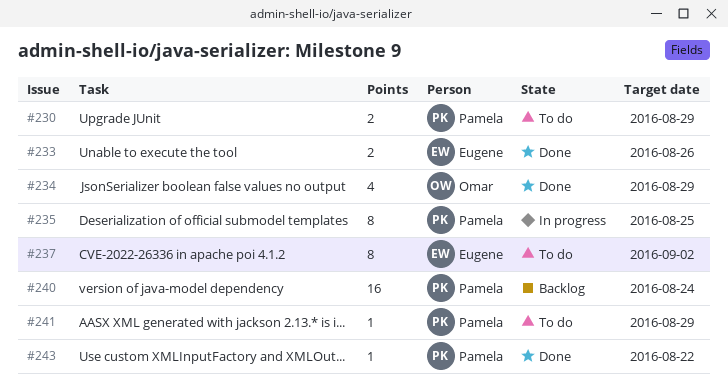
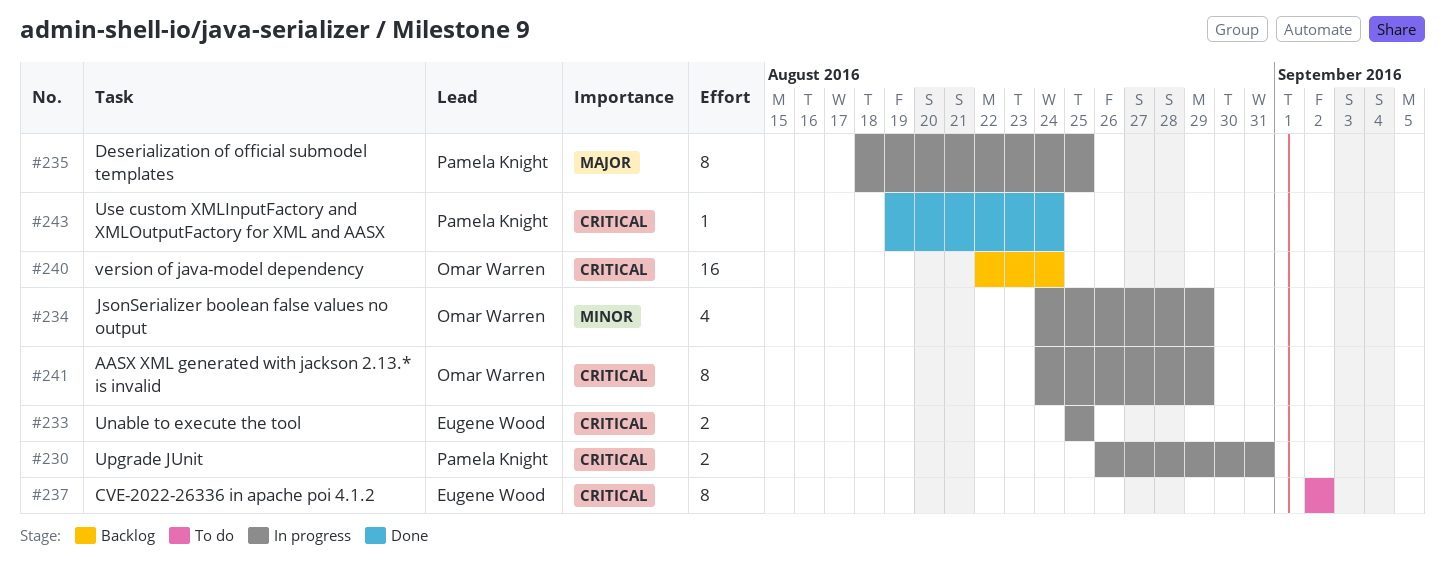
#230, status: To do -> In progress
#230, due: Aug 29 -> Aug 31
#233, status: Done -> In progress
#233, due: Aug 26 -> Aug 25
#234, status: Done -> In progress
#240, owner: Pamela Knight -> Omar Warren
#241, status: To do -> In progress
#241, owner: Pamela Knight -> Omar Warren
#241, estimate: 1 -> 8
#243, due: Aug 22 -> Aug 24

